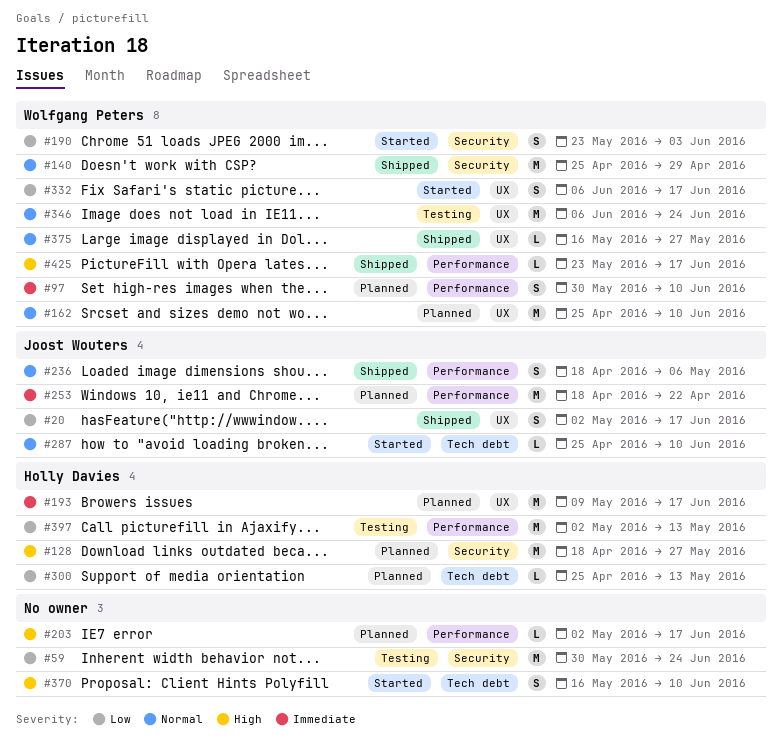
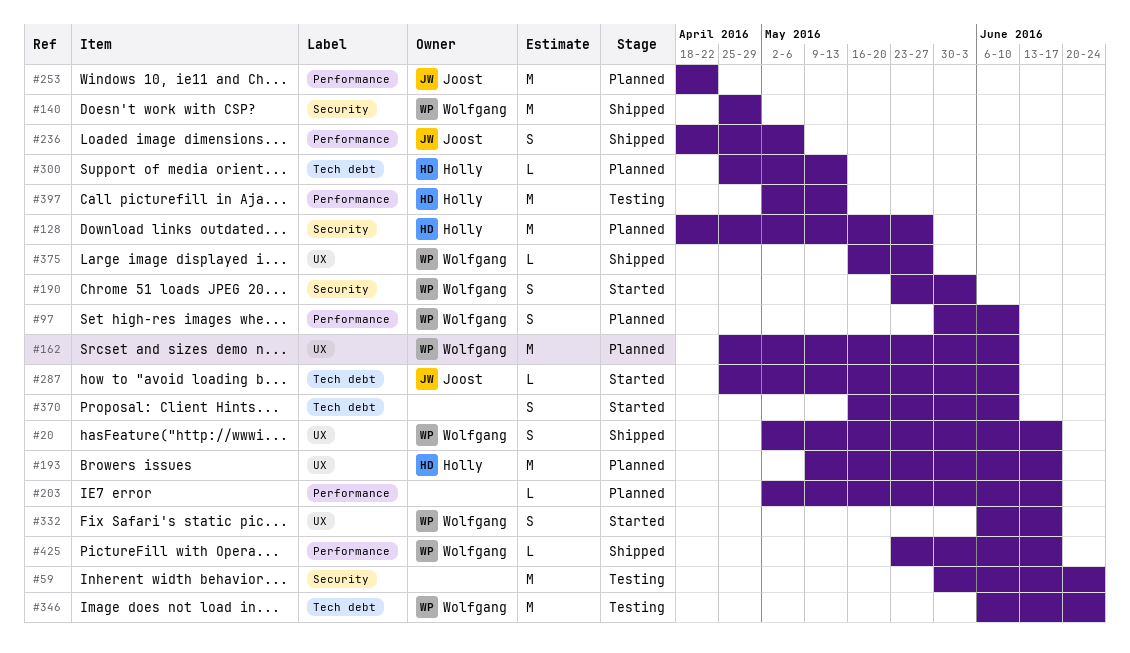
#20, owner: Joost Wouters -> Wolfgang Peters
#346, label: UX -> Tech debt

